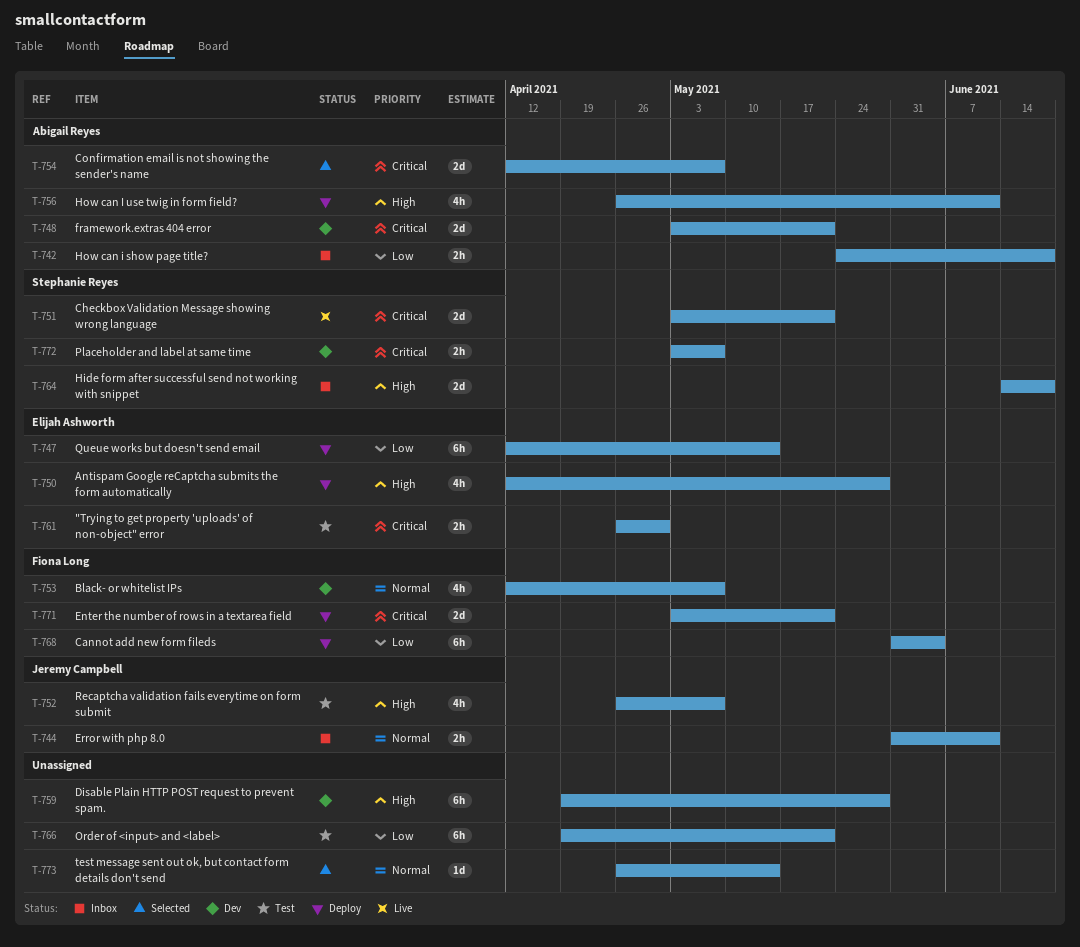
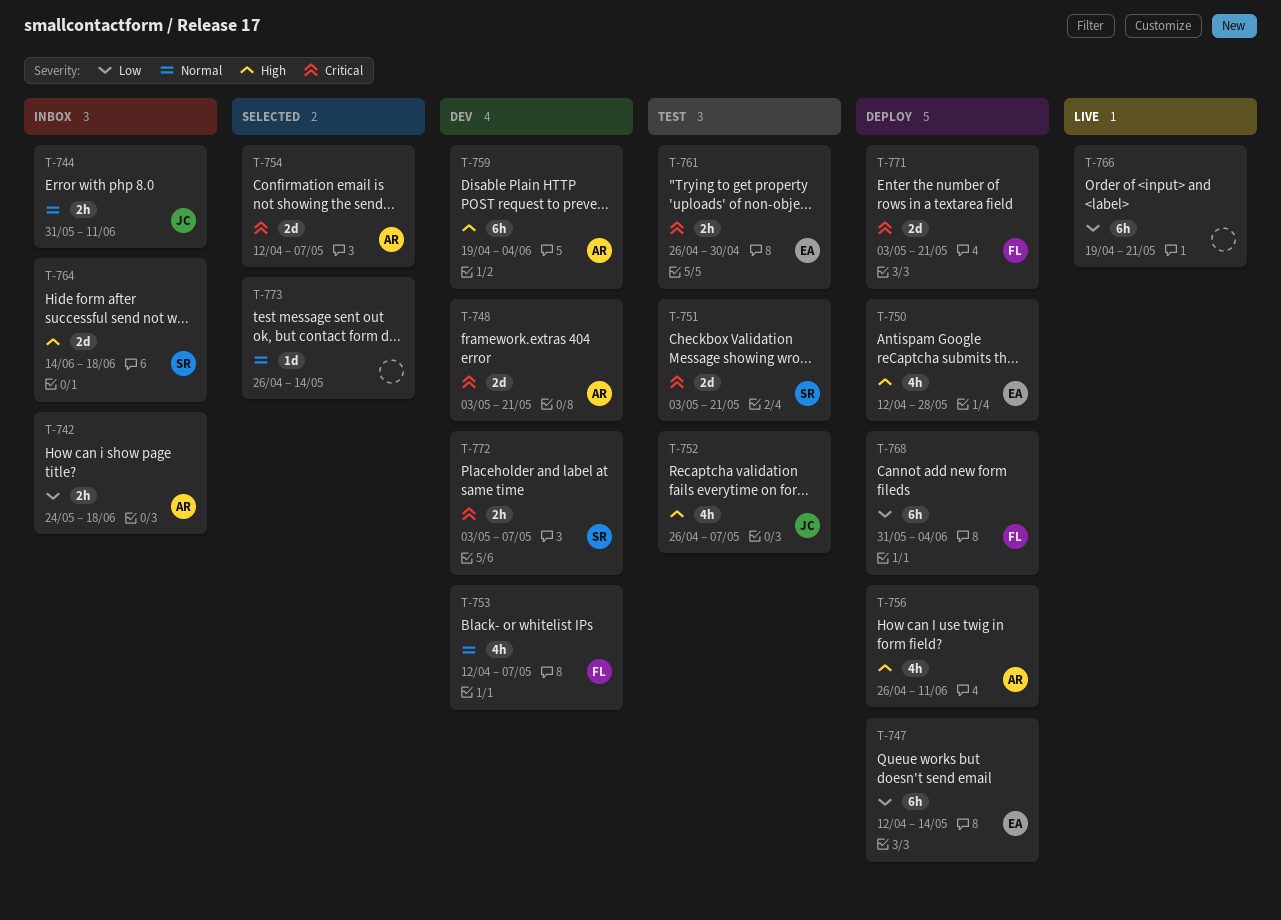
T-751, status: Live -> Test
T-759, owner: none -> Abigail Reyes
T-759, due: May 28 -> Jun 4
T-766, status: Test -> Live

